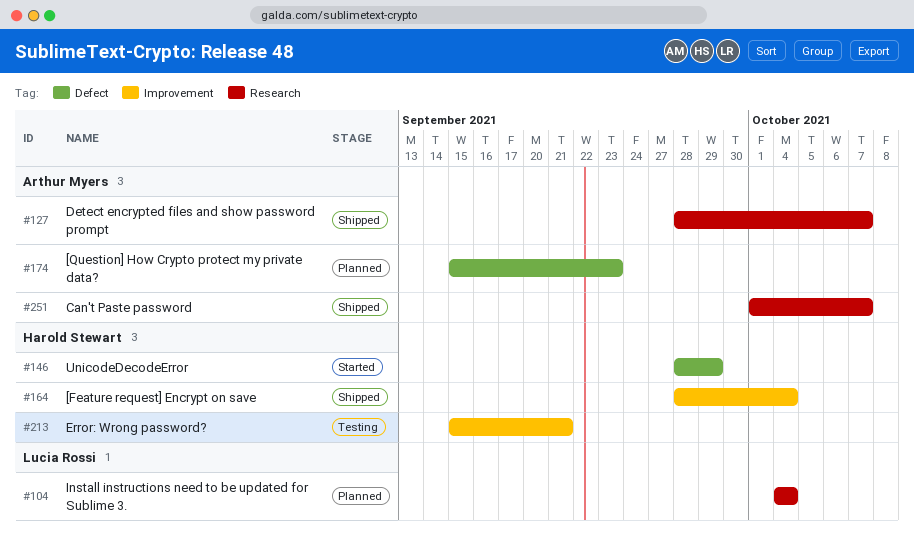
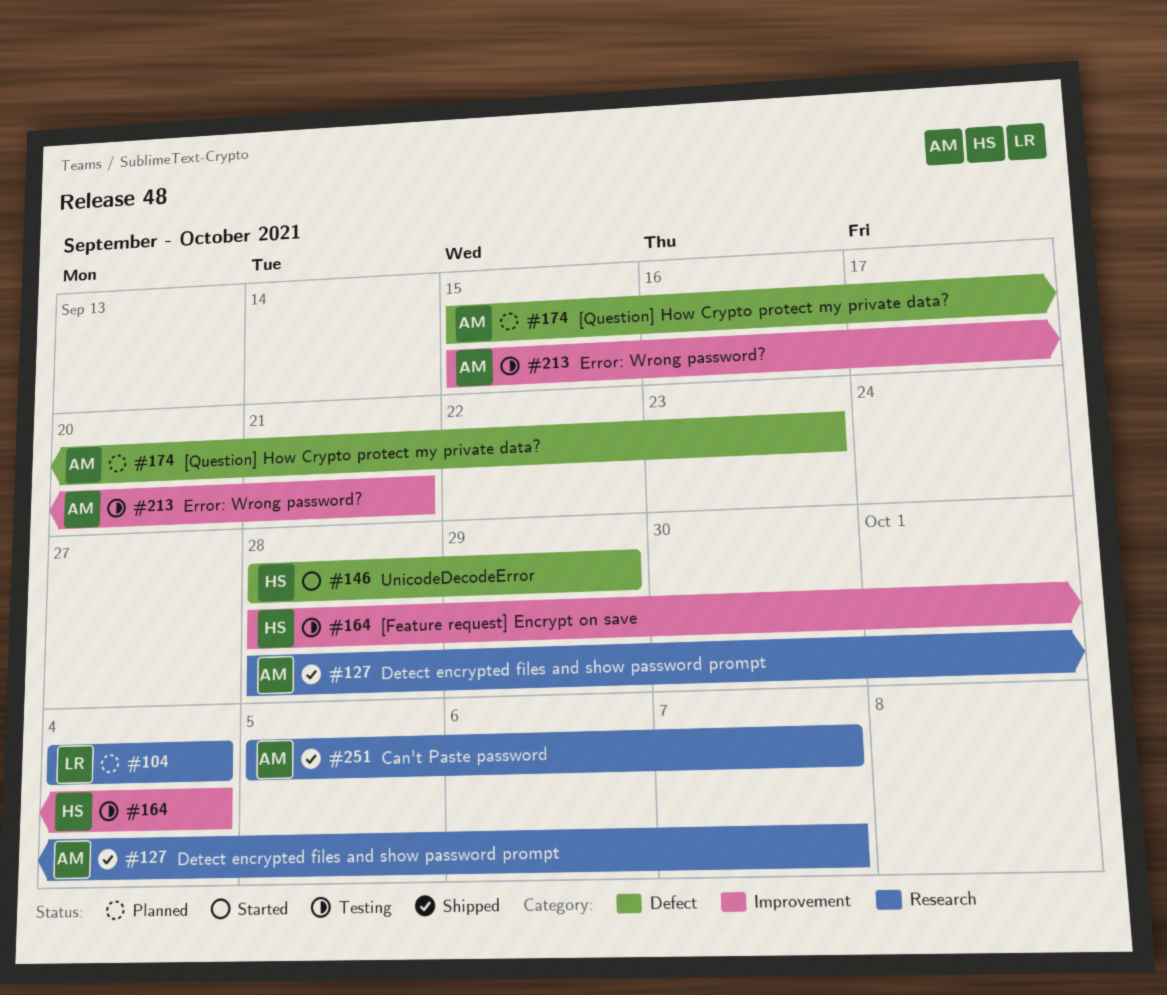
#164, status: Shipped -> Testing
#213, owner: Harold Stewart -> Arthur Myers
#251, start: Oct 1 -> Oct 5

